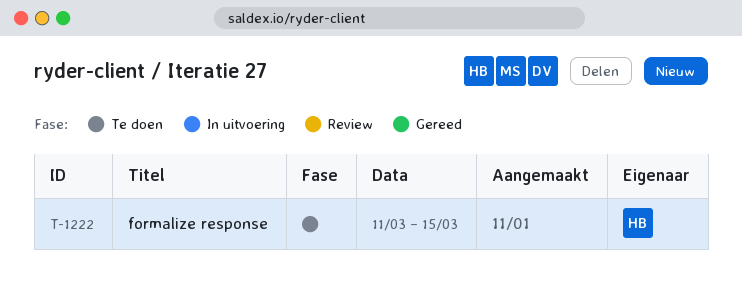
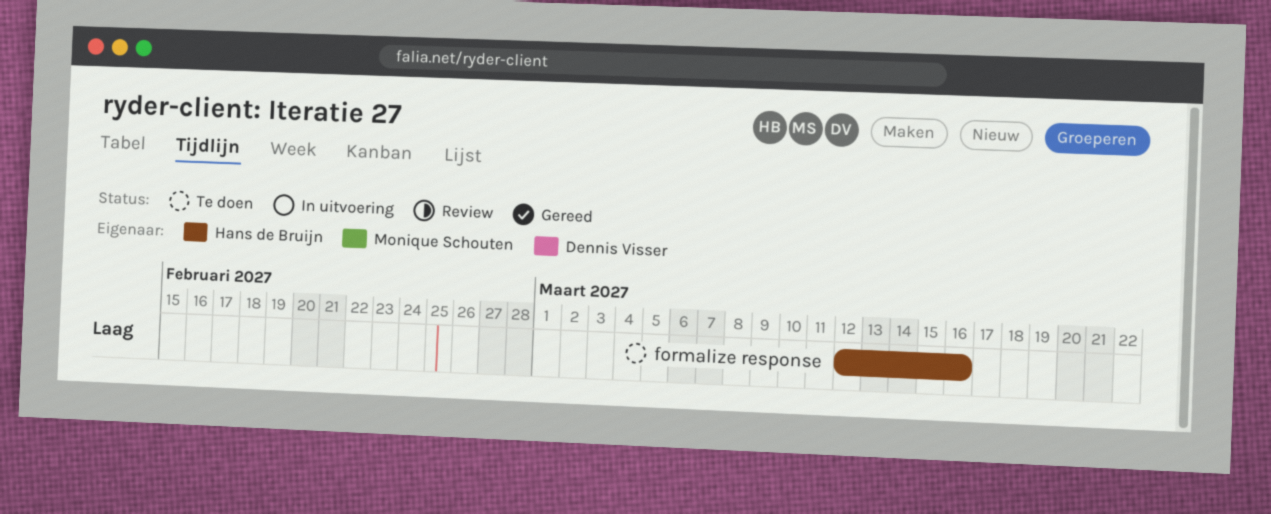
formalize response, start: Mar 11 -> Mar 12
formalize response, due: Mar 15 -> Mar 16

